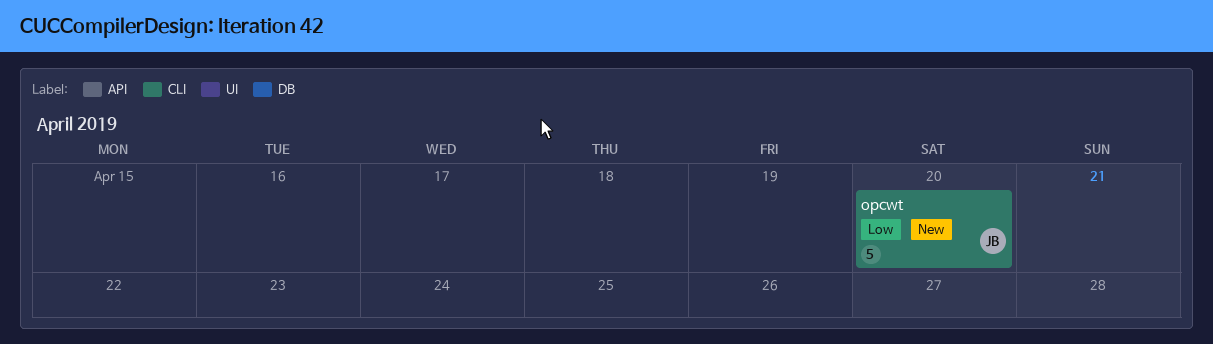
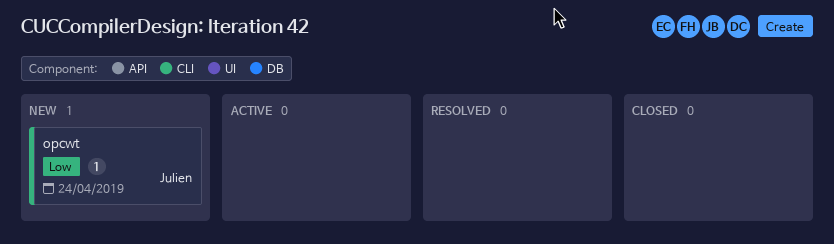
opcwt, estimate: 5 -> 1
opcwt, due: Apr 20 -> Apr 24

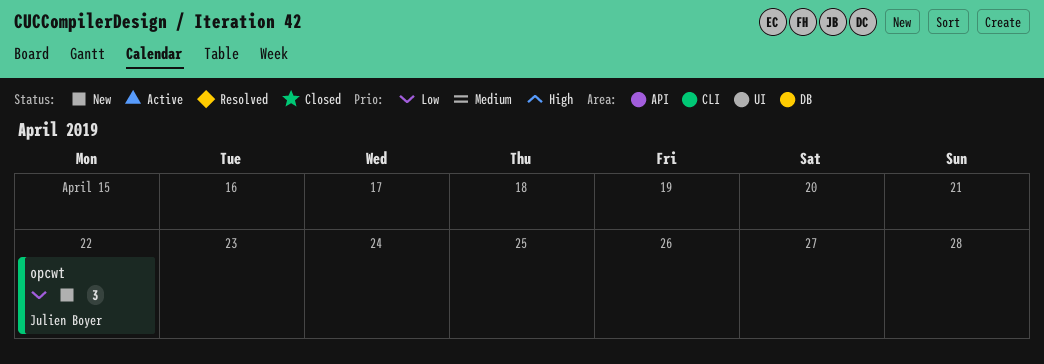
opcwt, estimate: 1 -> 3
opcwt, due: Apr 24 -> Apr 22

